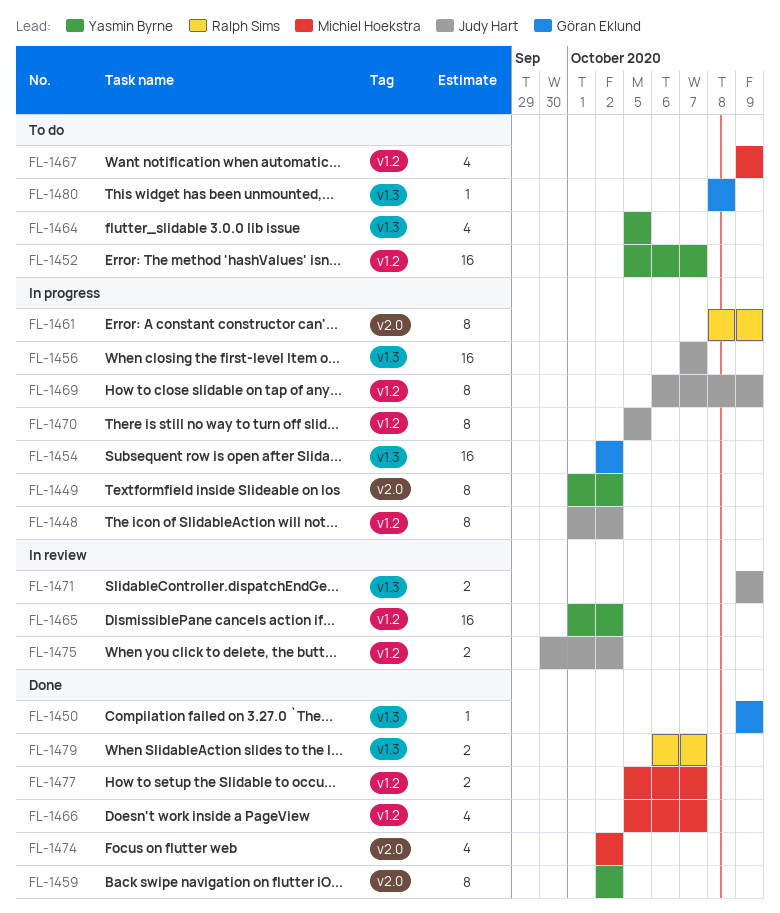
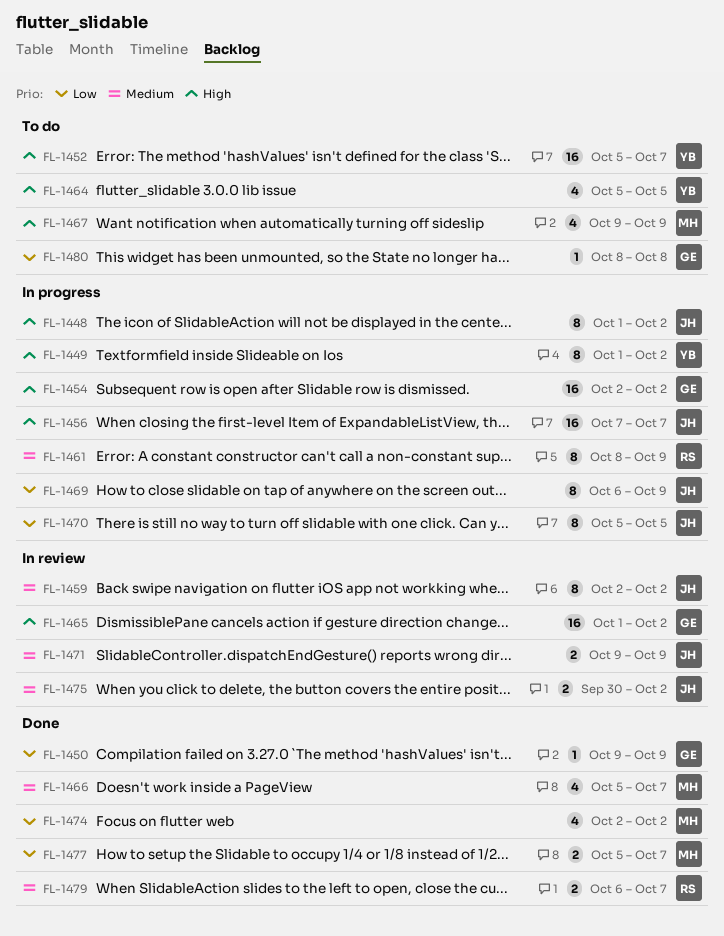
FL-1459, status: Done -> In review
FL-1459, owner: Yasmin Byrne -> Judy Hart
FL-1465, owner: Yasmin Byrne -> Göran Eklund

